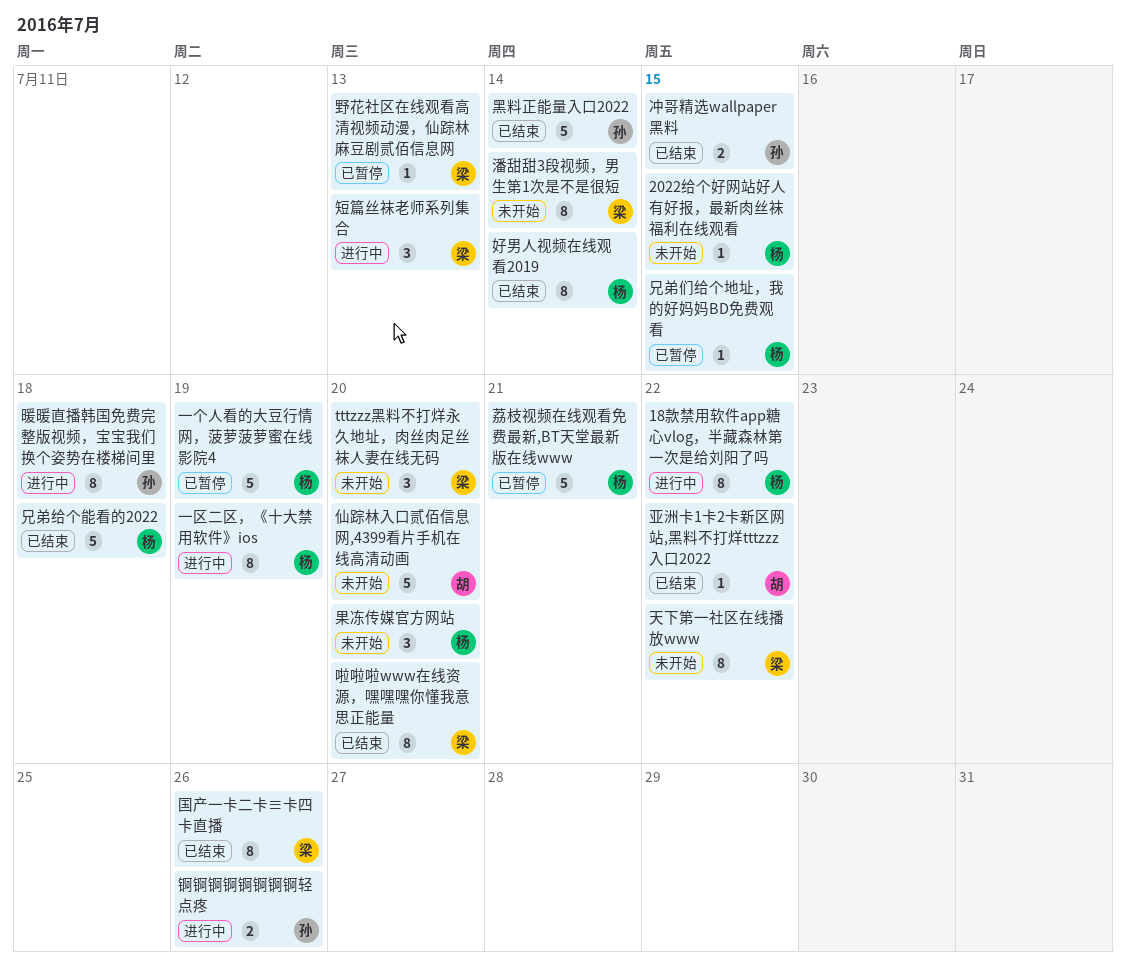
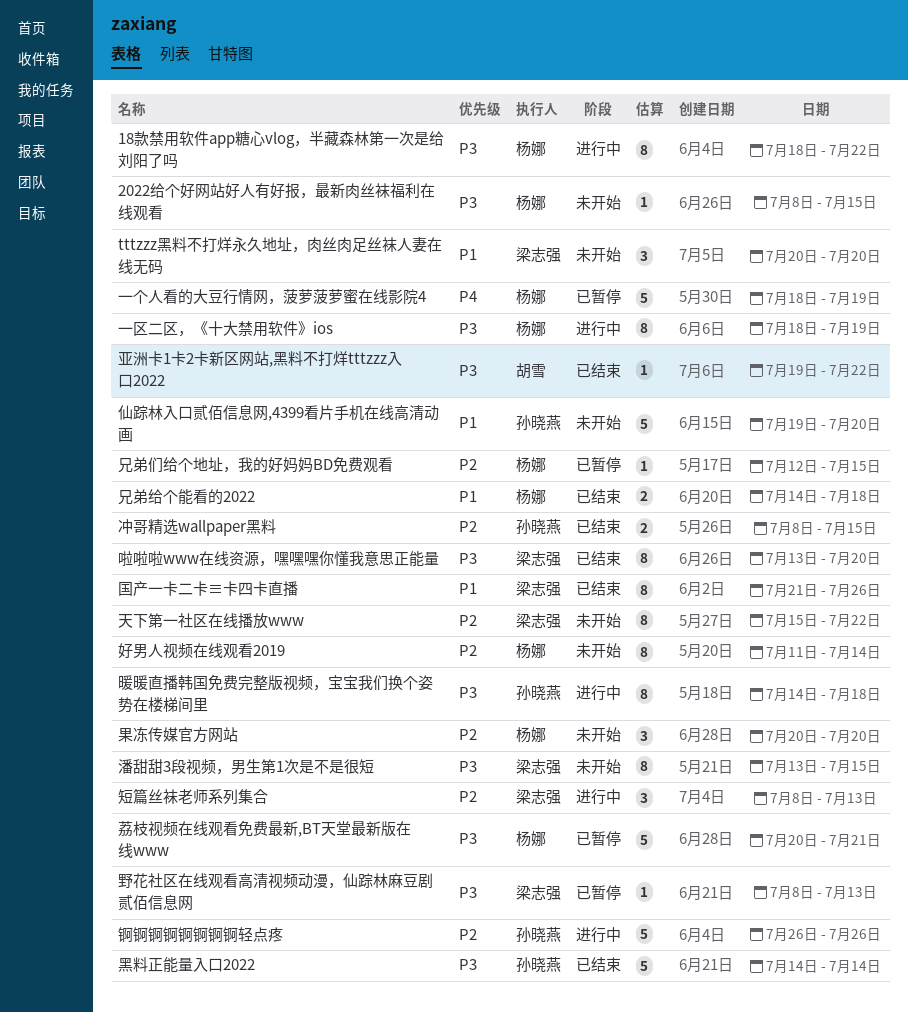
仙踪林入口贰佰信息网,4399看片手机在线高清动画, owner: 胡雪 -> 孙晓燕
兄弟给个能看的2022, estimate: 5 -> 2
好男人视频在线观看2019, status: 已结束 -> 未开始
潘甜甜3段视频，男生第1次是不是很短, due: Jul 14 -> Jul 15
锕锕锕锕锕锕锕锕轻点疼, estimate: 2 -> 5

